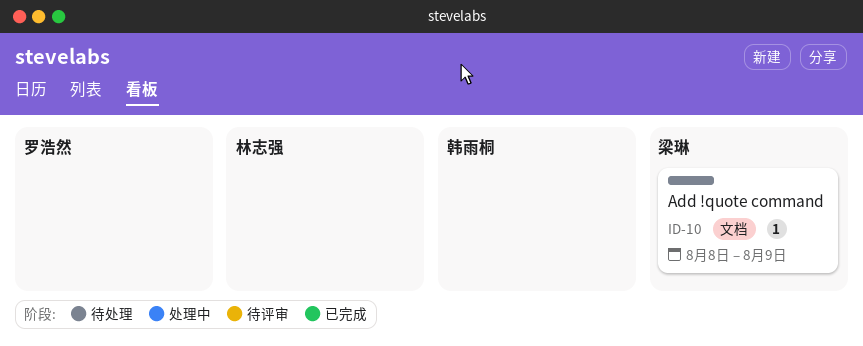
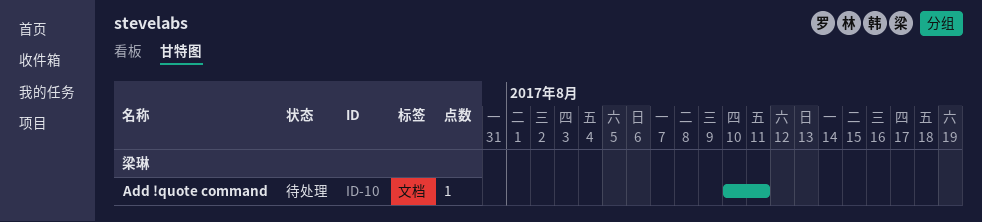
ID-10, start: Aug 8 -> Aug 10
ID-10, due: Aug 9 -> Aug 11

